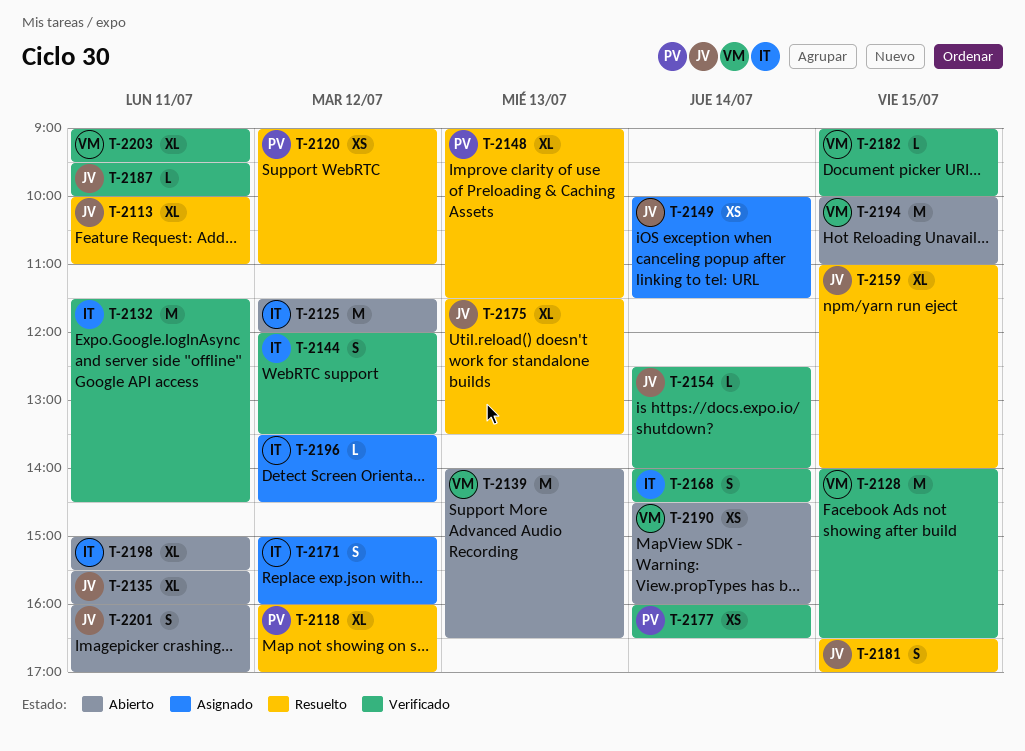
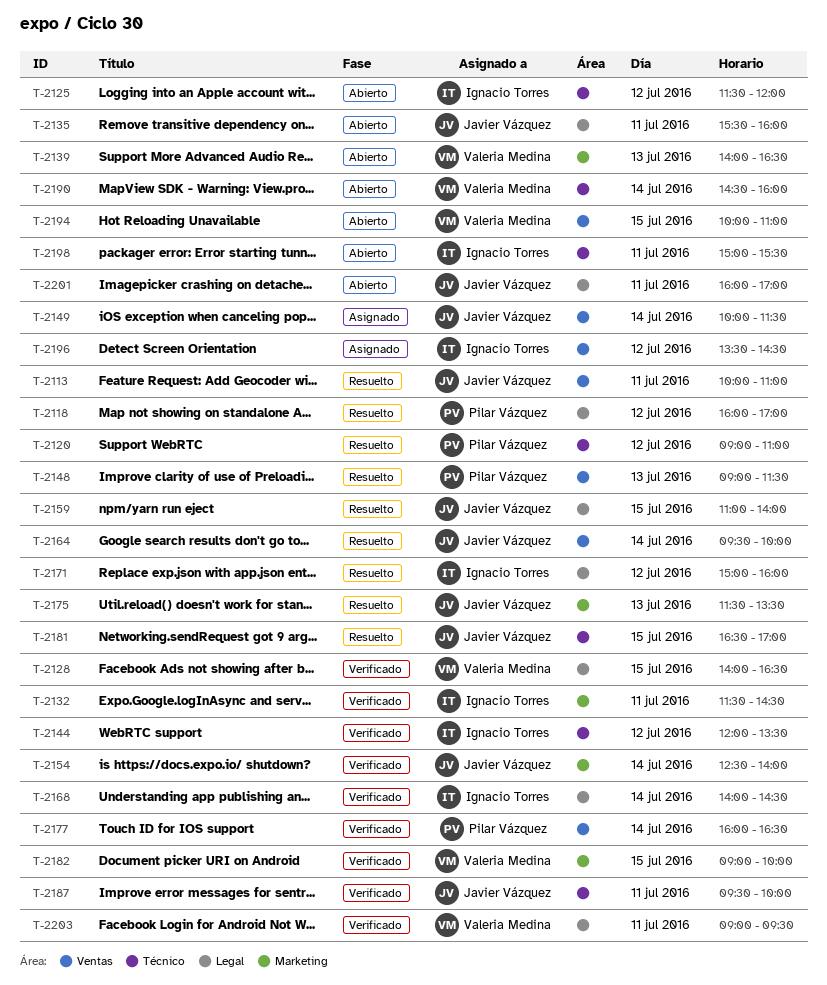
T-2164: none -> present
T-2171, status: Asignado -> Resuelto

